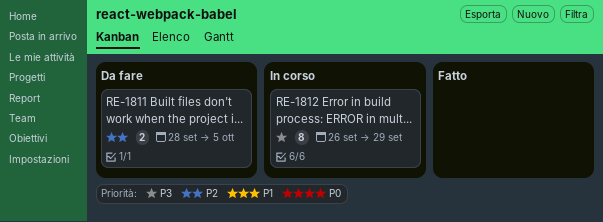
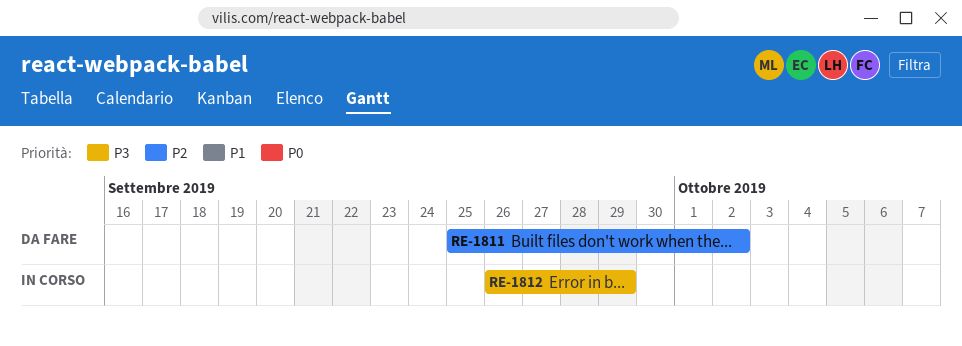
RE-1811, start: Sep 28 -> Sep 25
RE-1811, due: Oct 5 -> Oct 2

